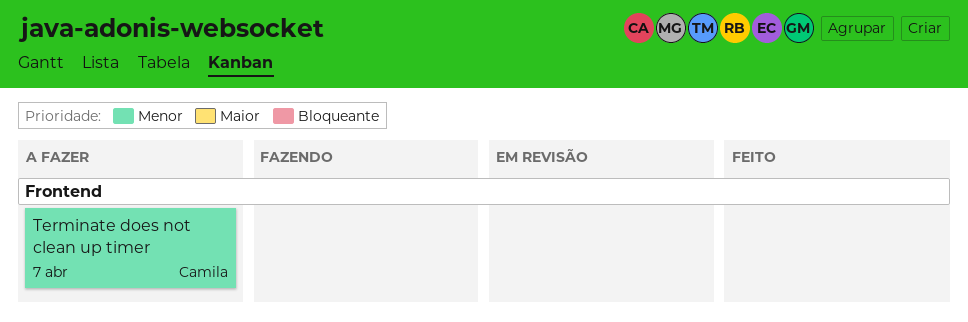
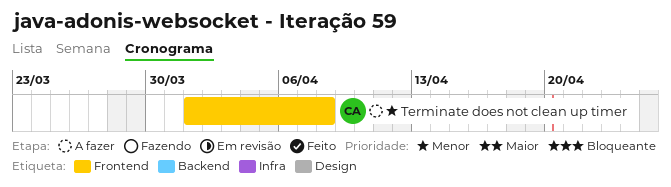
Terminate does not clean up timer, due: Apr 7 -> Apr 8

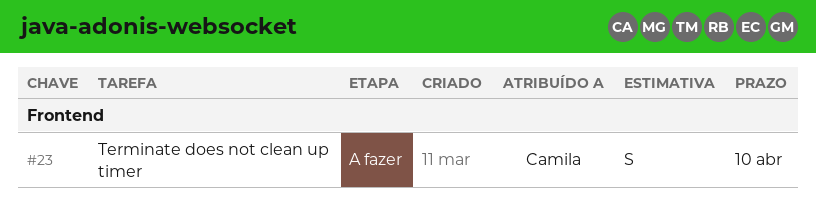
Terminate does not clean up timer, due: Apr 8 -> Apr 10

